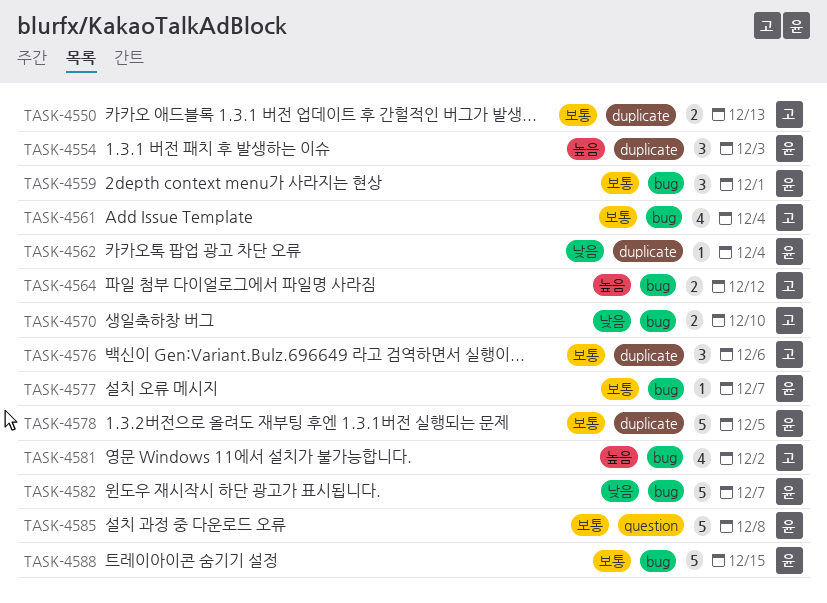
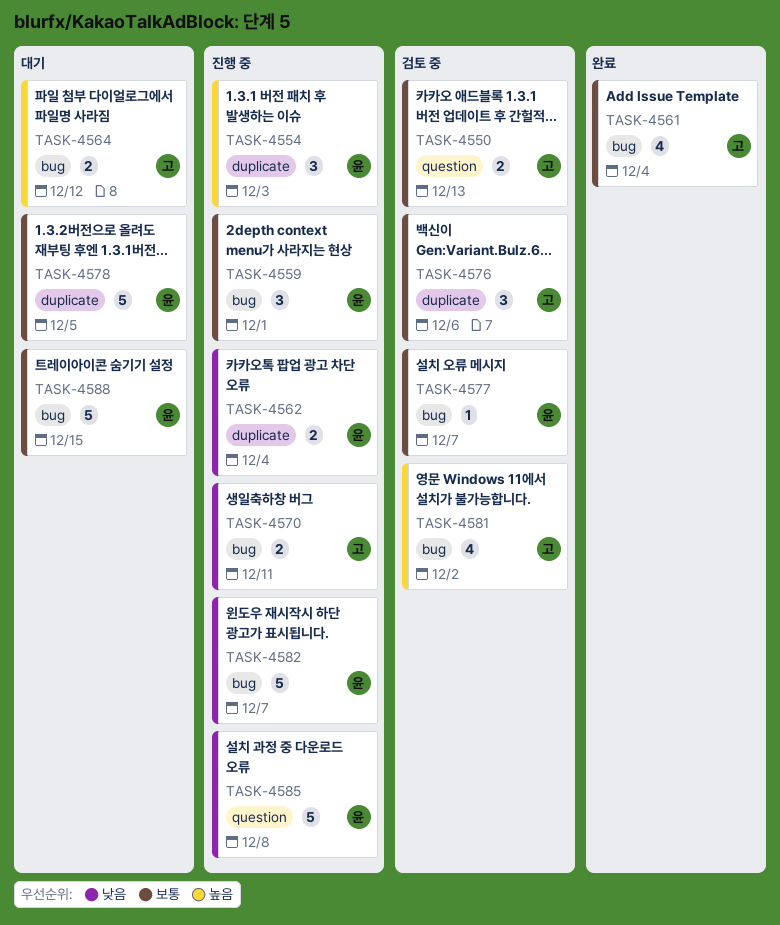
TASK-4550, label: duplicate -> question
TASK-4562, estimate: 1 -> 2
TASK-4570, due: Dec 10 -> Dec 11
TASK-4585, priority: 보통 -> 낮음

